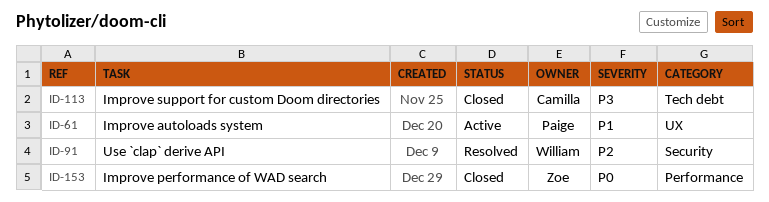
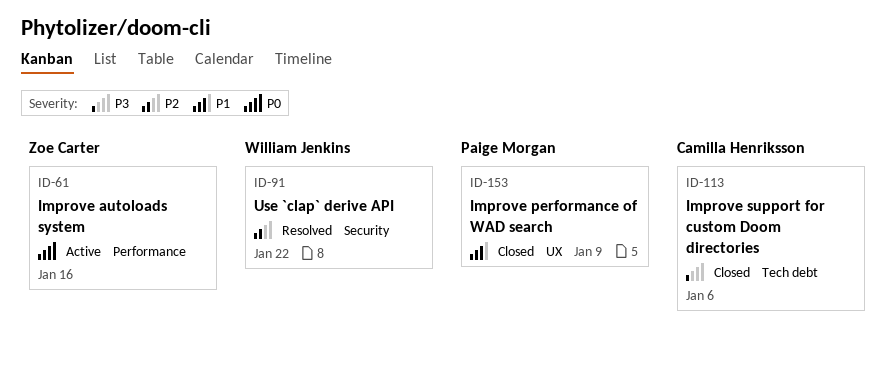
ID-61, owner: Paige Morgan -> Zoe Carter
ID-61, priority: P1 -> P0
ID-61, label: UX -> Performance
ID-153, owner: Zoe Carter -> Paige Morgan
ID-153, priority: P0 -> P1
ID-153, label: Performance -> UX

